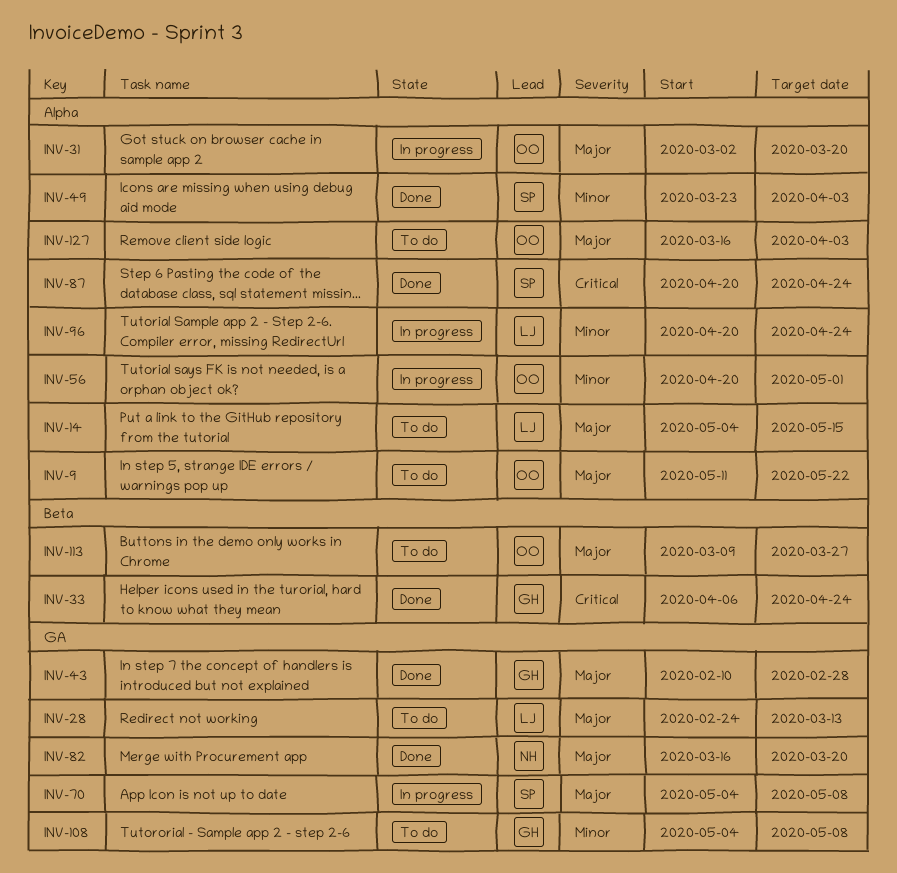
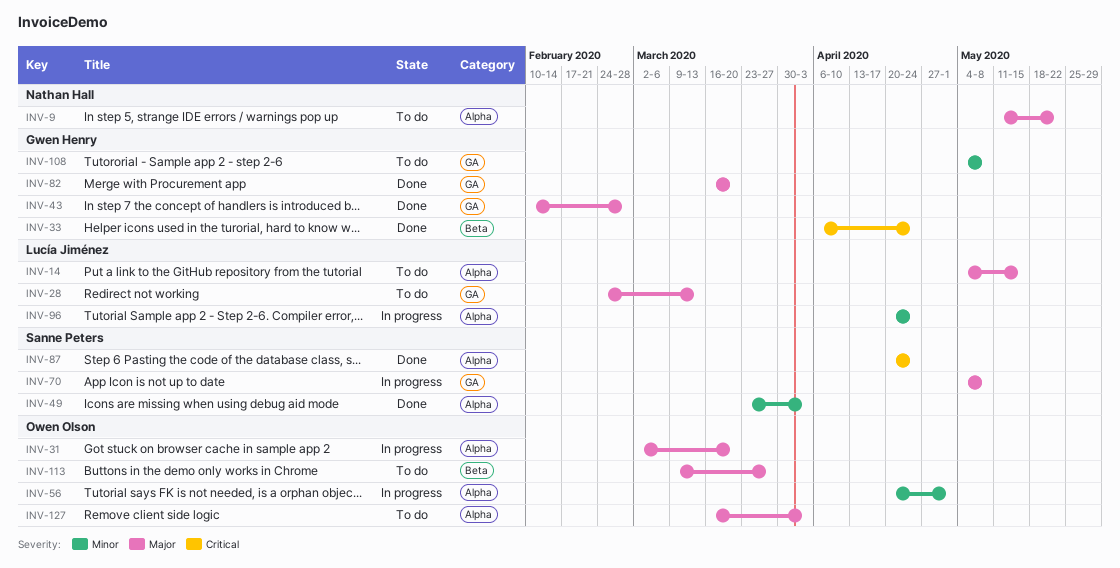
INV-9, owner: Owen Olson -> Nathan Hall
INV-82, owner: Nathan Hall -> Gwen Henry

